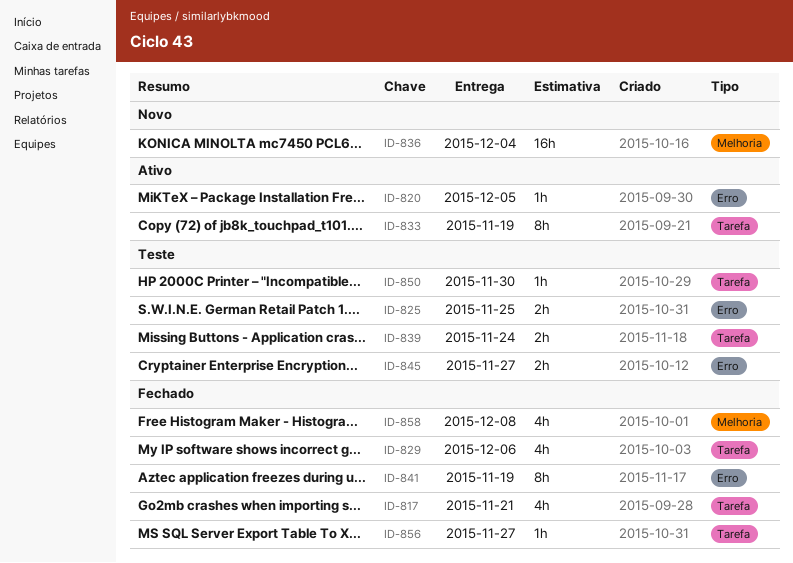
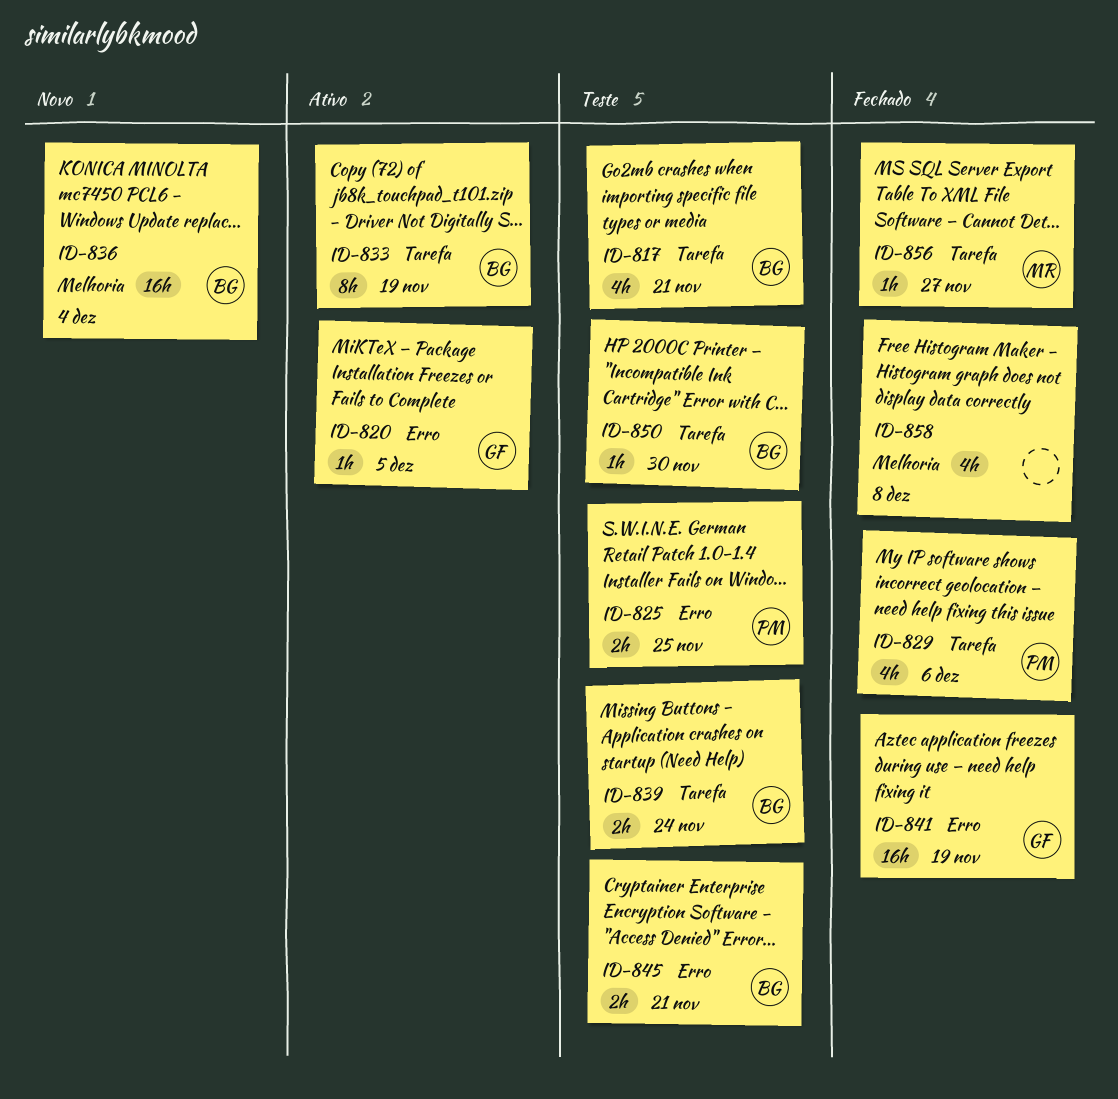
ID-817, status: Fechado -> Teste
ID-841, estimate: 8h -> 16h
ID-845, due: Nov 27 -> Nov 21

